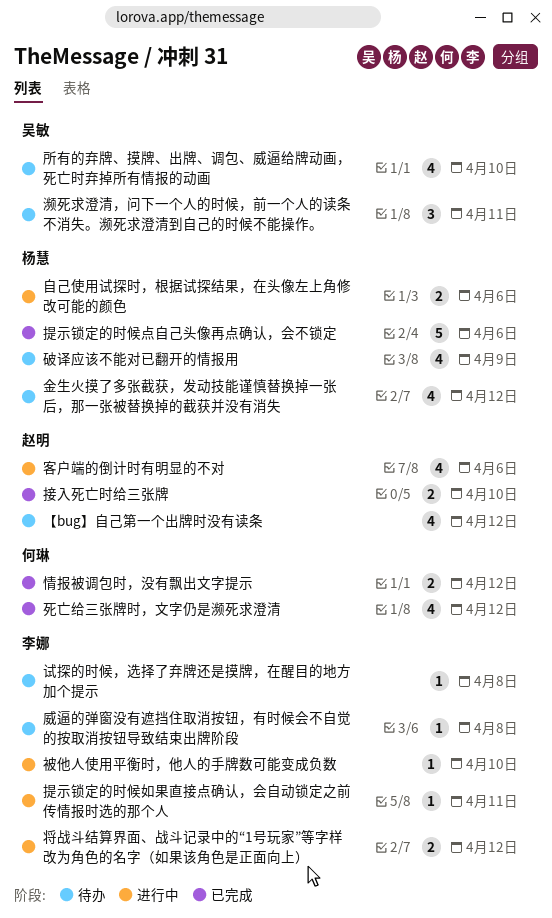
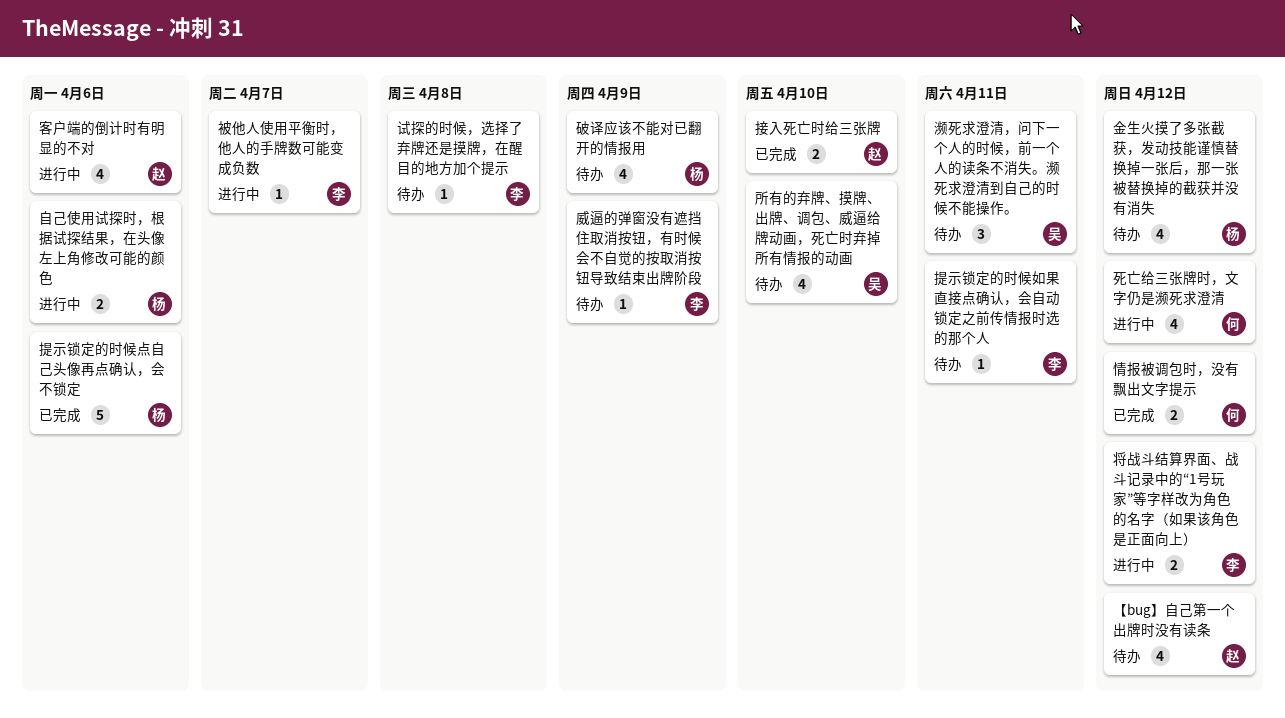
威逼的弹窗没有遮挡住取消按钮，有时候会不自觉的按取消按钮导致结束出牌阶段, due: Apr 8 -> Apr 9
提示锁定的时候如果直接点确认，会自动锁定之前传情报时选的那个人, status: 进行中 -> 待办
死亡给三张牌时，文字仍是濒死求澄清, status: 已完成 -> 进行中
被他人使用平衡时，他人的手牌数可能变成负数, due: Apr 10 -> Apr 7

